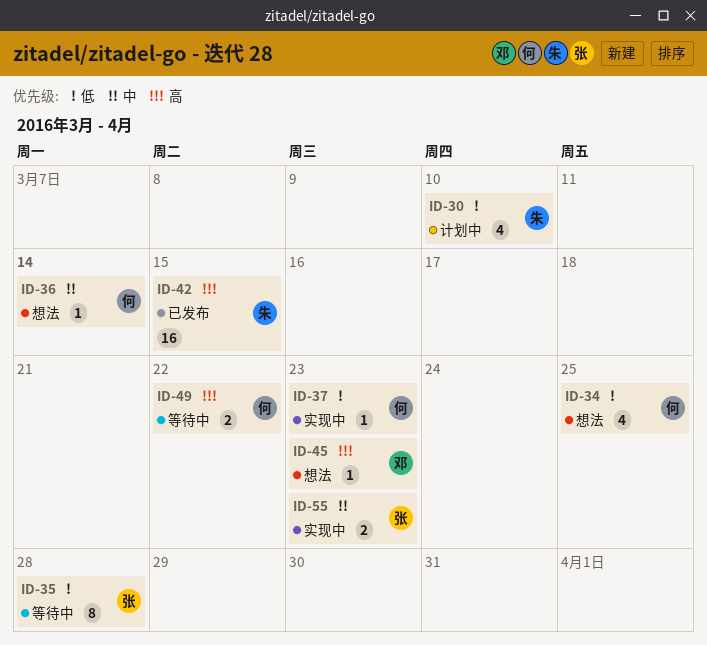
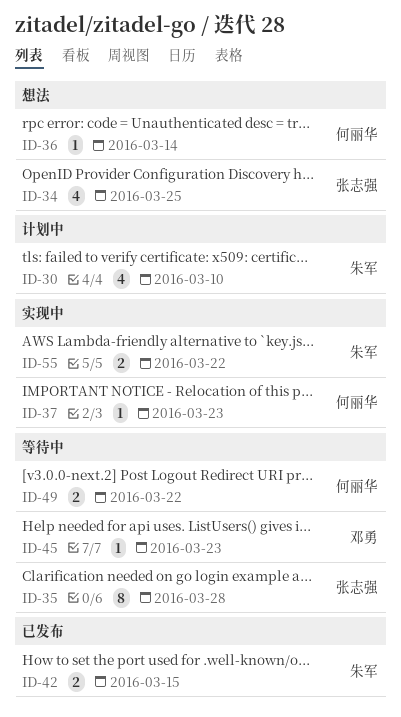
ID-34, owner: 何丽华 -> 张志强
ID-42, estimate: 16 -> 2
ID-45, status: 想法 -> 等待中
ID-55, owner: 张志强 -> 朱军
ID-55, due: Mar 23 -> Mar 22

